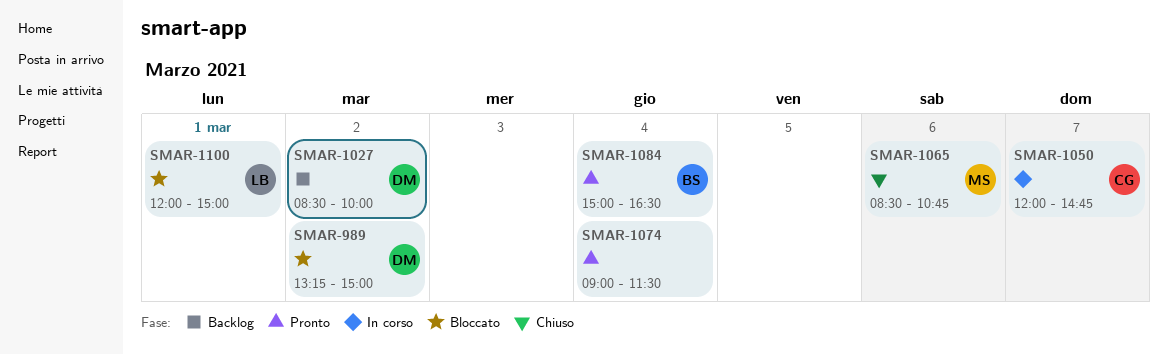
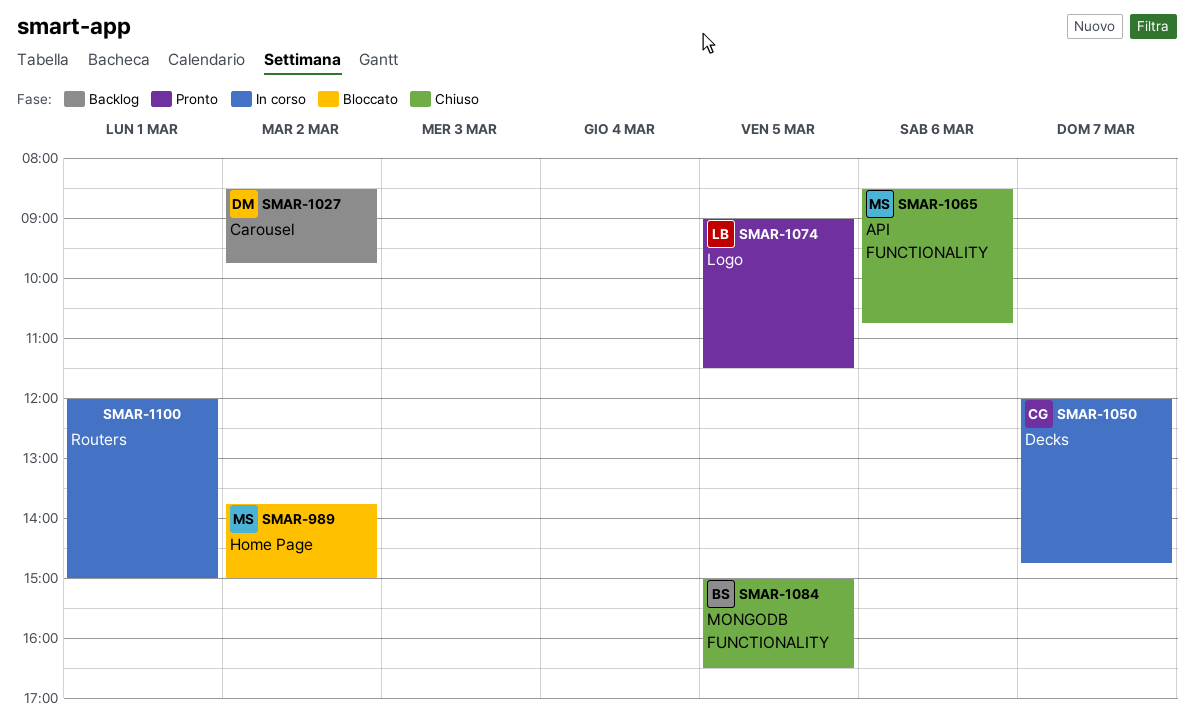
SMAR-989, owner: DM -> MS
SMAR-989, begins: 13:15 -> 13:45
SMAR-1027, ends: 10:00 -> 09:45
SMAR-1074, owner: none -> LB
SMAR-1074, day: Mar 4 -> Mar 5
SMAR-1084, status: Pronto -> Chiuso
SMAR-1084, day: Mar 4 -> Mar 5
SMAR-1100, status: Bloccato -> In corso
SMAR-1100, owner: LB -> none

